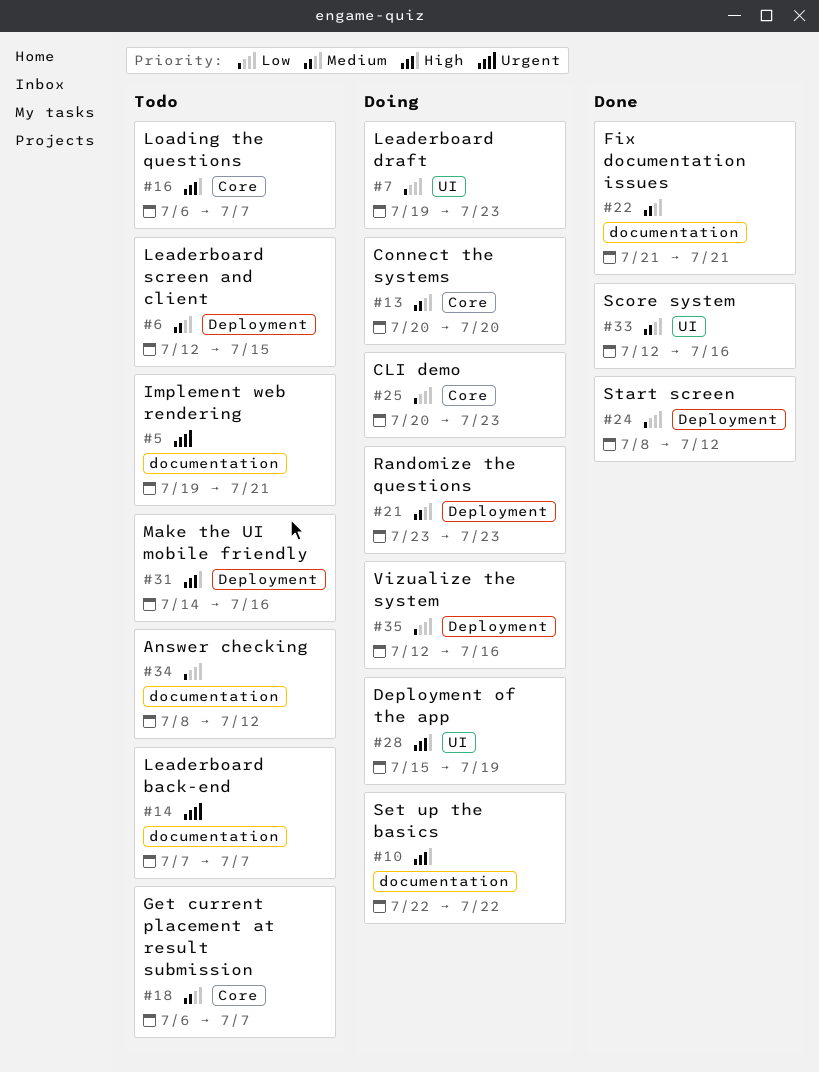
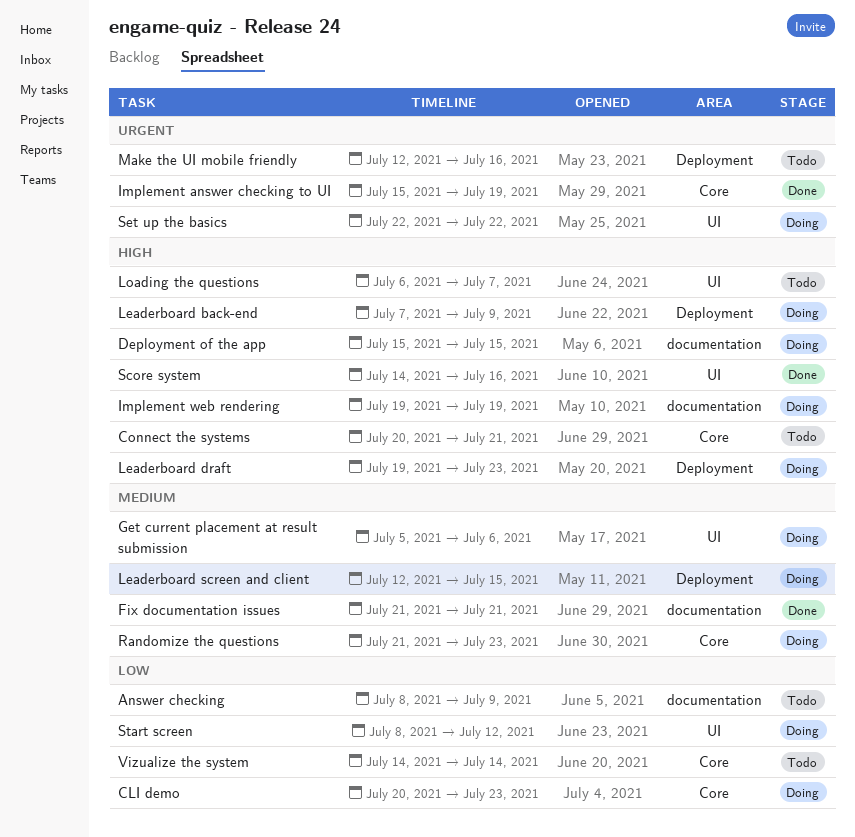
Answer checking, due: Jul 12 -> Jul 9
Connect the systems, status: Doing -> Todo
Connect the systems, priority: Medium -> High
Connect the systems, due: Jul 20 -> Jul 21
Deployment of the app, label: UI -> documentation
Deployment of the app, due: Jul 19 -> Jul 15
Get current placement at result submission, status: Todo -> Doing
Get current placement at result submission, label: Core -> UI
Get current placement at result submission, start: Jul 6 -> Jul 5
Get current placement at result submission, due: Jul 7 -> Jul 6
Implement answer checking to UI: none -> present
Implement web rendering, status: Todo -> Doing
Implement web rendering, priority: Urgent -> High
Implement web rendering, due: Jul 21 -> Jul 19
Leaderboard back-end, status: Todo -> Doing
Leaderboard back-end, priority: Urgent -> High
Leaderboard back-end, label: documentation -> Deployment
Leaderboard back-end, due: Jul 7 -> Jul 9
Leaderboard draft, priority: Low -> High
Leaderboard draft, label: UI -> Deployment
Leaderboard screen and client, status: Todo -> Doing
Loading the questions, label: Core -> UI
Make the UI mobile friendly, priority: High -> Urgent
Make the UI mobile friendly, start: Jul 14 -> Jul 12
Randomize the questions, label: Deployment -> Core
Randomize the questions, start: Jul 23 -> Jul 21
Score system, priority: Medium -> High
Score system, start: Jul 12 -> Jul 14
Set up the basics, priority: High -> Urgent
Set up the basics, label: documentation -> UI
Start screen, status: Done -> Doing
Start screen, label: Deployment -> UI
Vizualize the system, status: Doing -> Todo
Vizualize the system, label: Deployment -> Core
Vizualize the system, start: Jul 12 -> Jul 14
Vizualize the system, due: Jul 16 -> Jul 14

